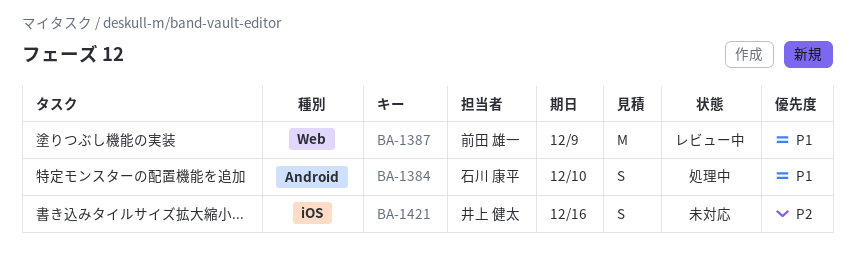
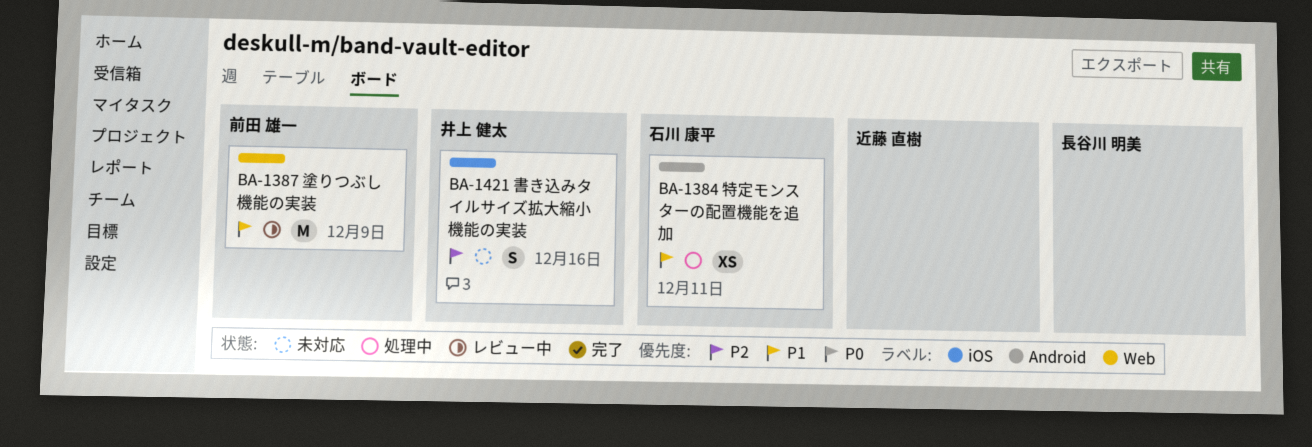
BA-1384, estimate: S -> XS
BA-1384, due: Dec 10 -> Dec 11

